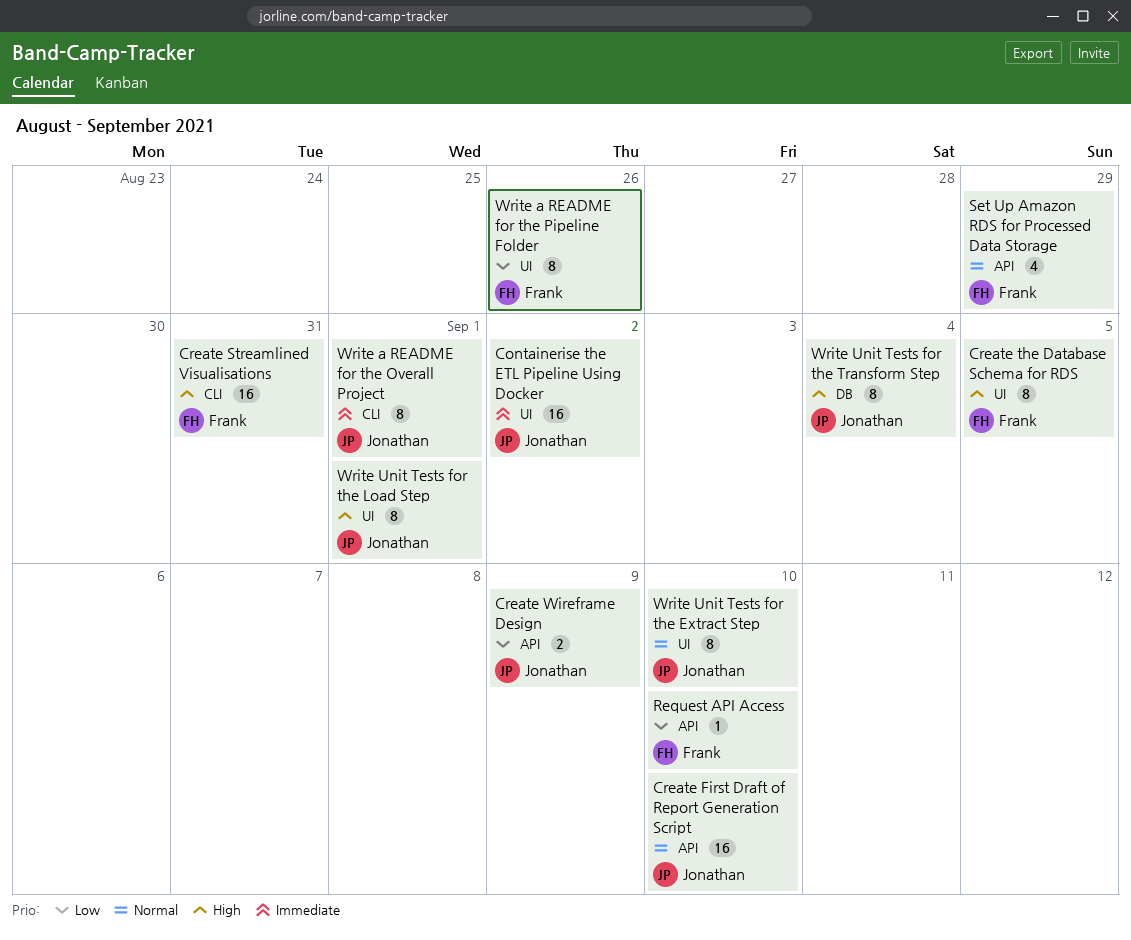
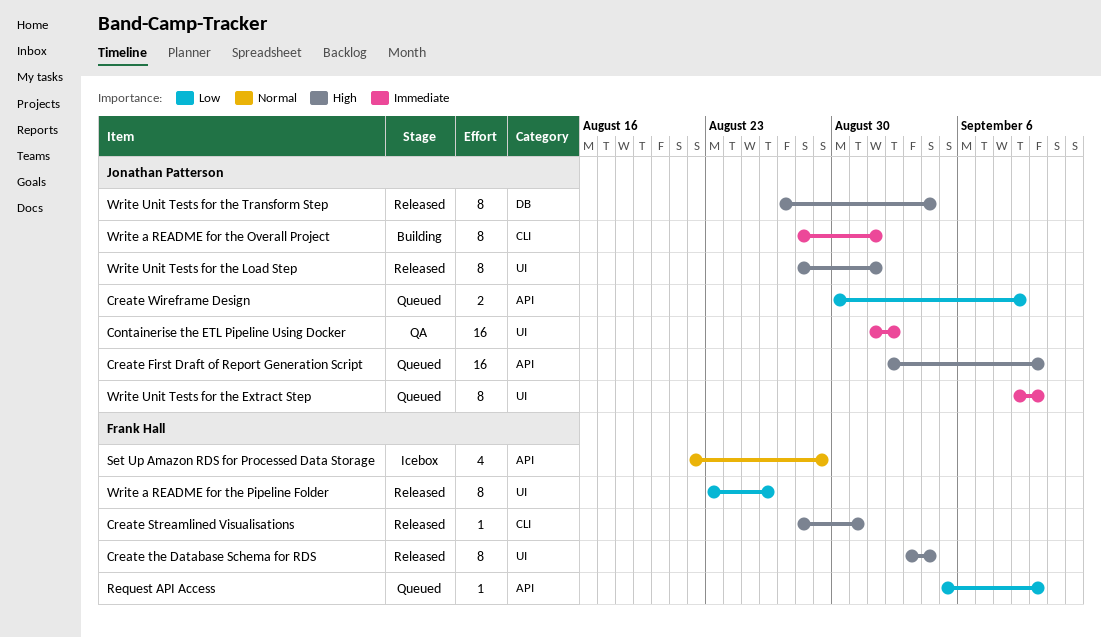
Create First Draft of Report Generation Script, priority: Normal -> High
Create Streamlined Visualisations, estimate: 16 -> 1
Create the Database Schema for RDS, due: Sep 5 -> Sep 4
Write Unit Tests for the Extract Step, priority: Normal -> Immediate

